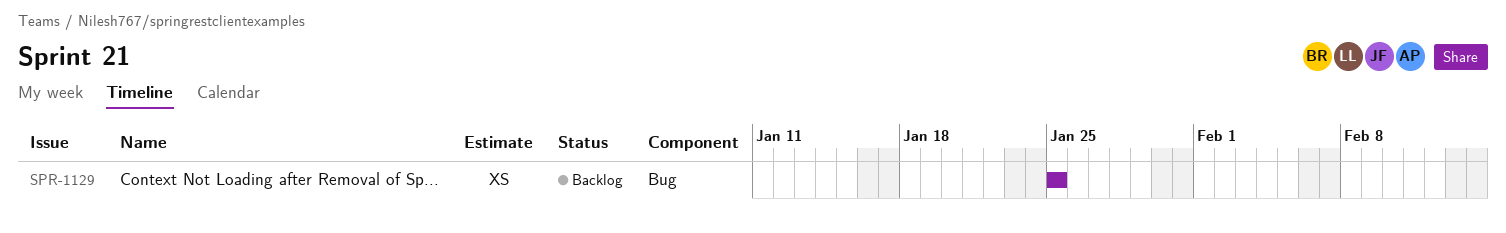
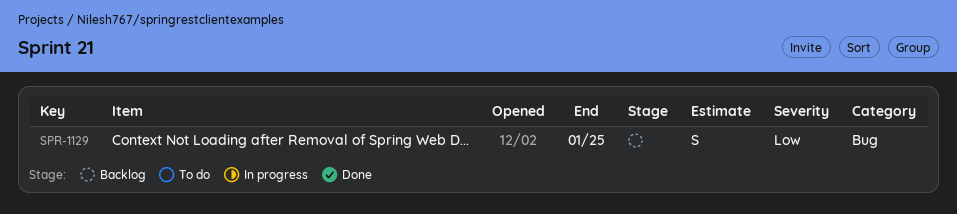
SPR-1129, estimate: XS -> S

